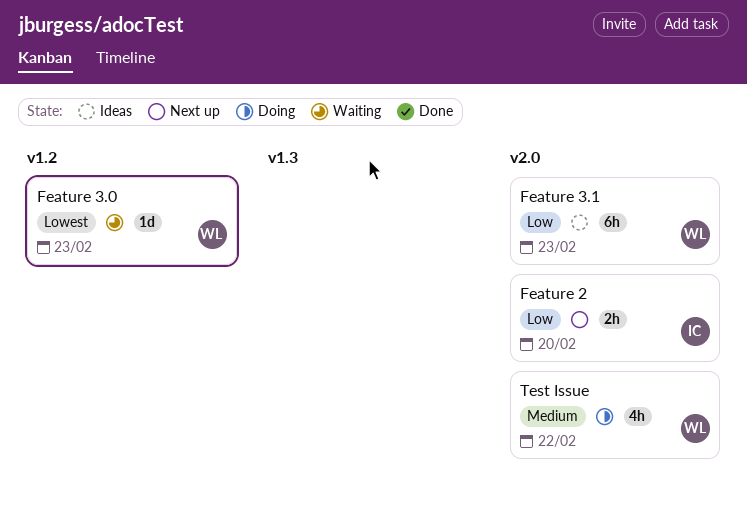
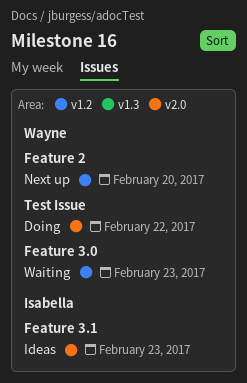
Feature 2, owner: Isabella -> Wayne
Feature 2, label: v2.0 -> v1.2
Feature 3.1, owner: Wayne -> Isabella

